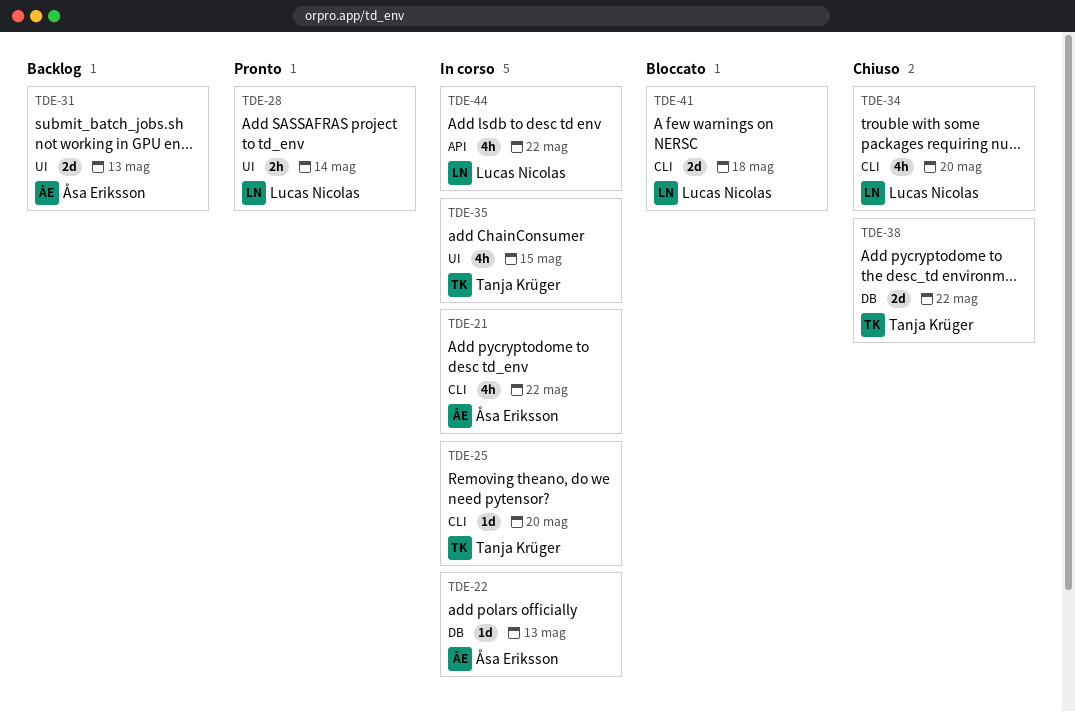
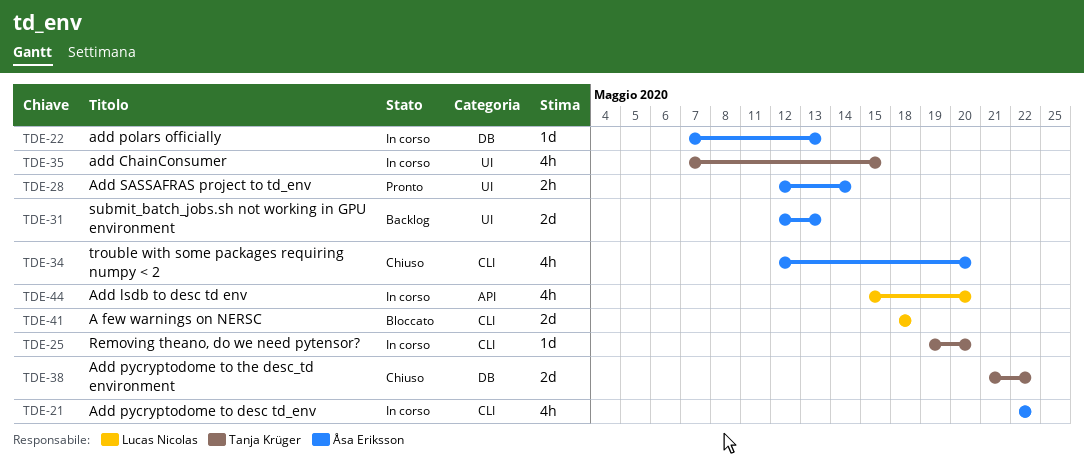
TDE-28, owner: Lucas Nicolas -> Åsa Eriksson
TDE-34, owner: Lucas Nicolas -> Åsa Eriksson
TDE-44, due: May 22 -> May 20

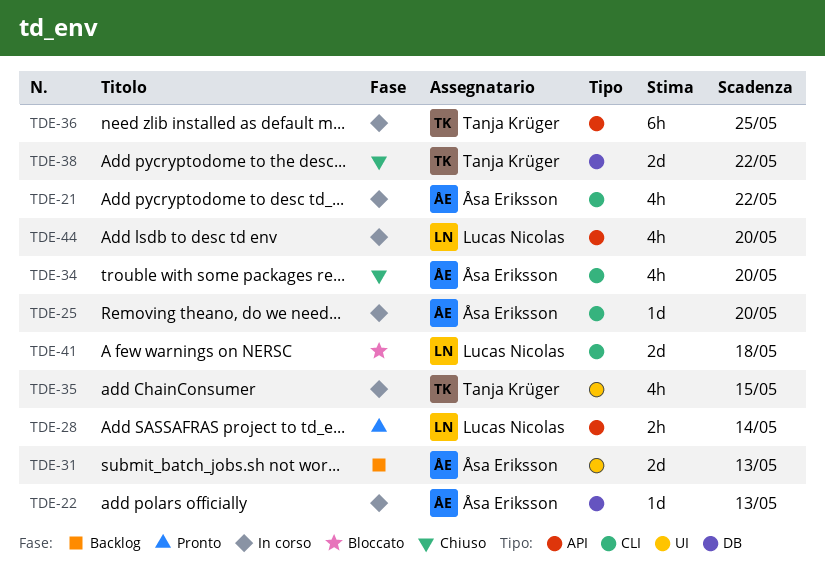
TDE-25, owner: Tanja Krüger -> Åsa Eriksson
TDE-28, owner: Åsa Eriksson -> Lucas Nicolas
TDE-28, label: UI -> API
TDE-36: none -> present

